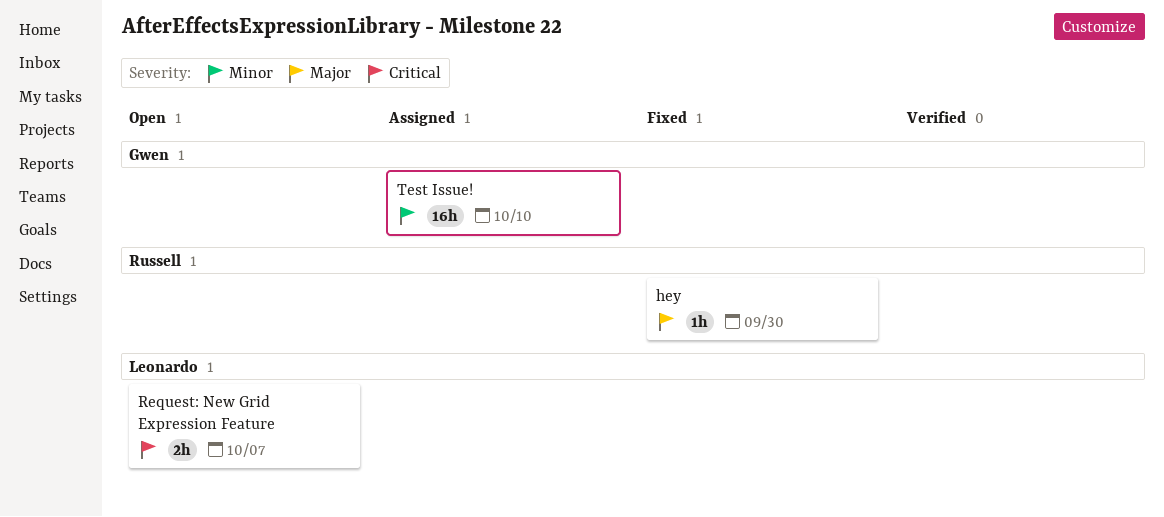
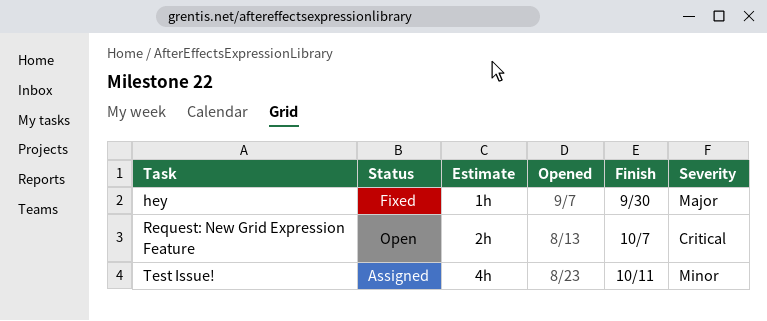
Test Issue!, estimate: 16h -> 4h
Test Issue!, due: Oct 10 -> Oct 11

